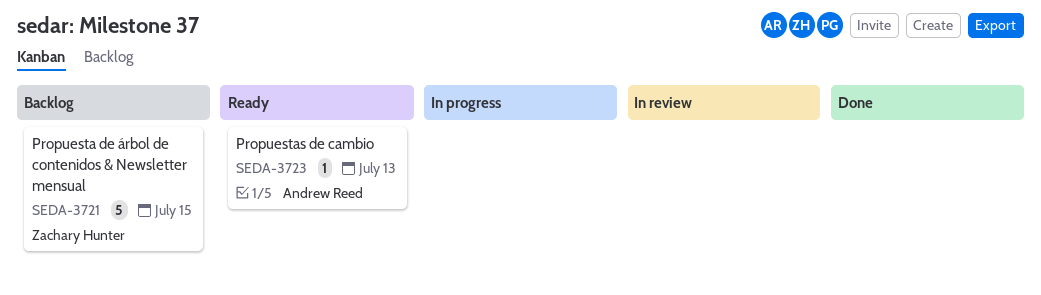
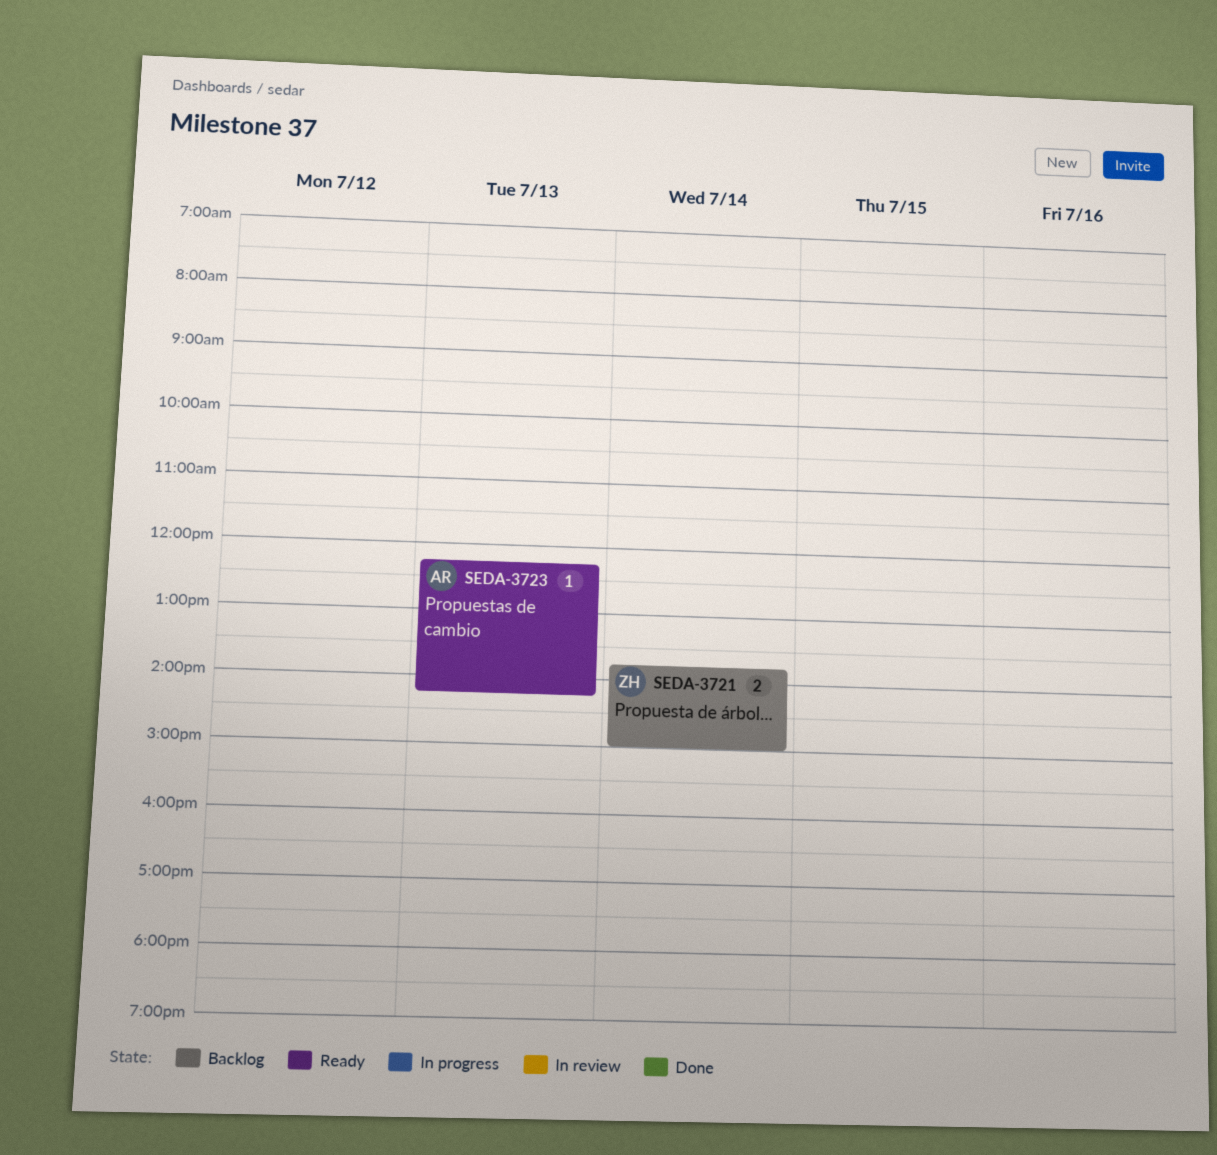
SEDA-3721, estimate: 5 -> 2
SEDA-3721, day: Jul 15 -> Jul 14

